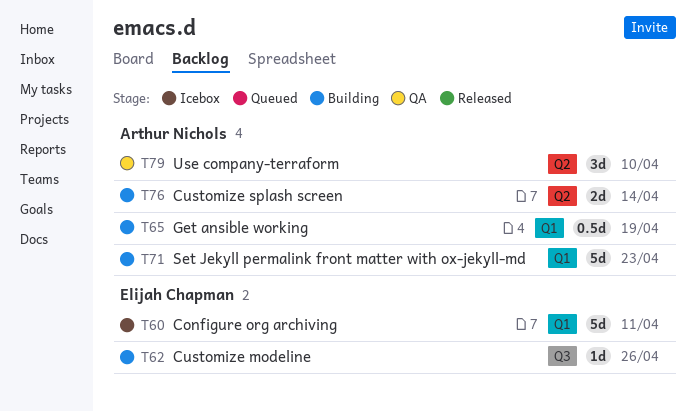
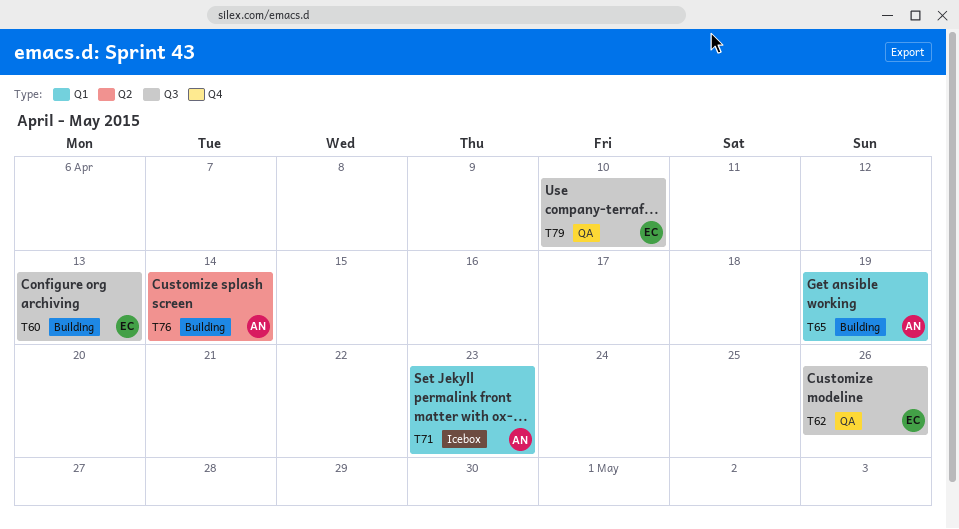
T60, status: Icebox -> Building
T60, label: Q1 -> Q3
T60, due: Apr 11 -> Apr 13
T62, status: Building -> QA
T71, status: Building -> Icebox
T79, owner: Arthur Nichols -> Elijah Chapman
T79, label: Q2 -> Q3

